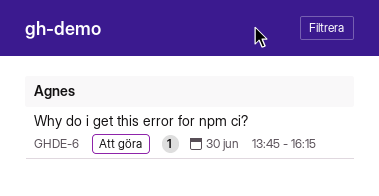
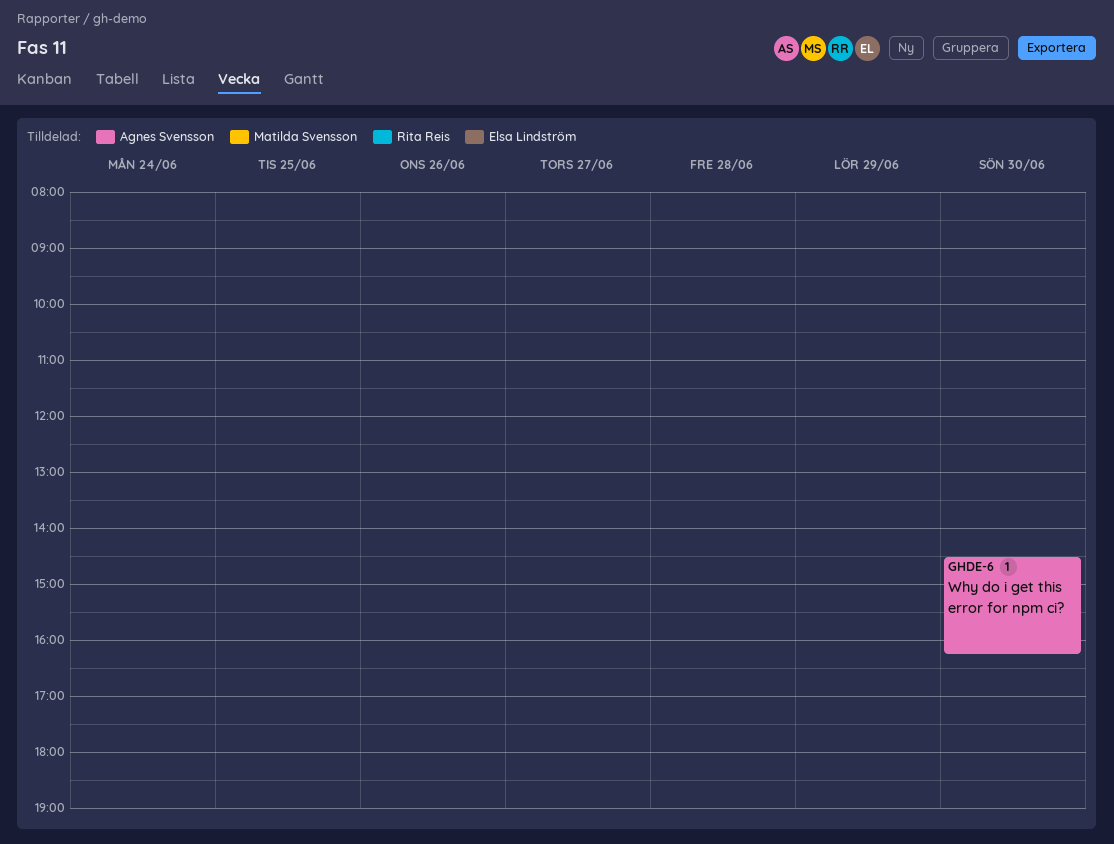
GHDE-6, begins: 13:45 -> 14:30

